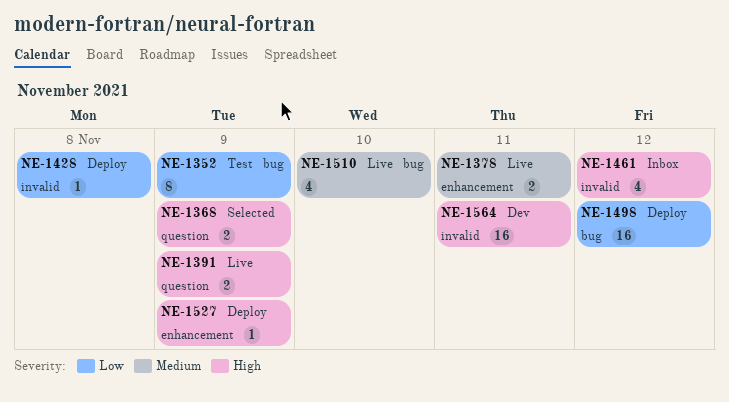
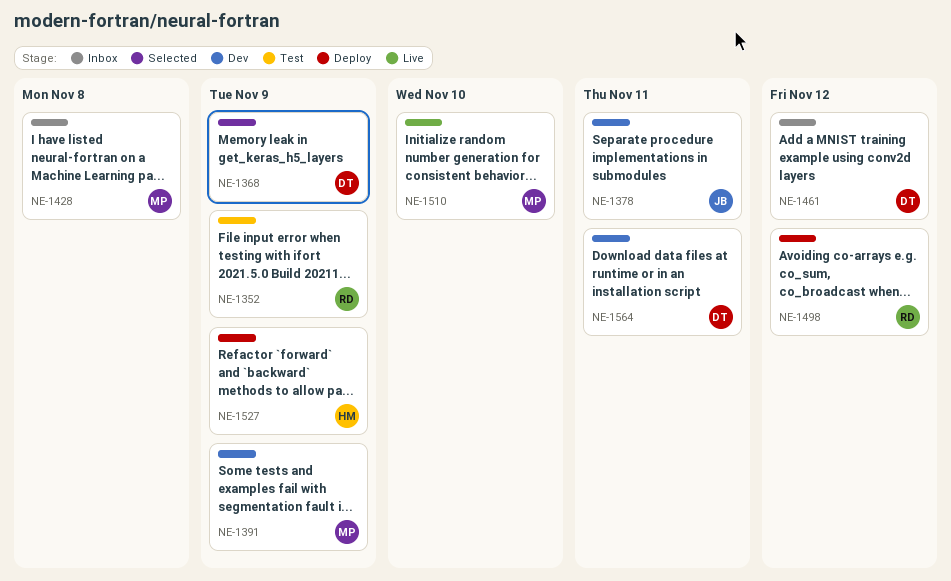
NE-1378, status: Live -> Dev
NE-1391, status: Live -> Dev
NE-1428, status: Deploy -> Inbox

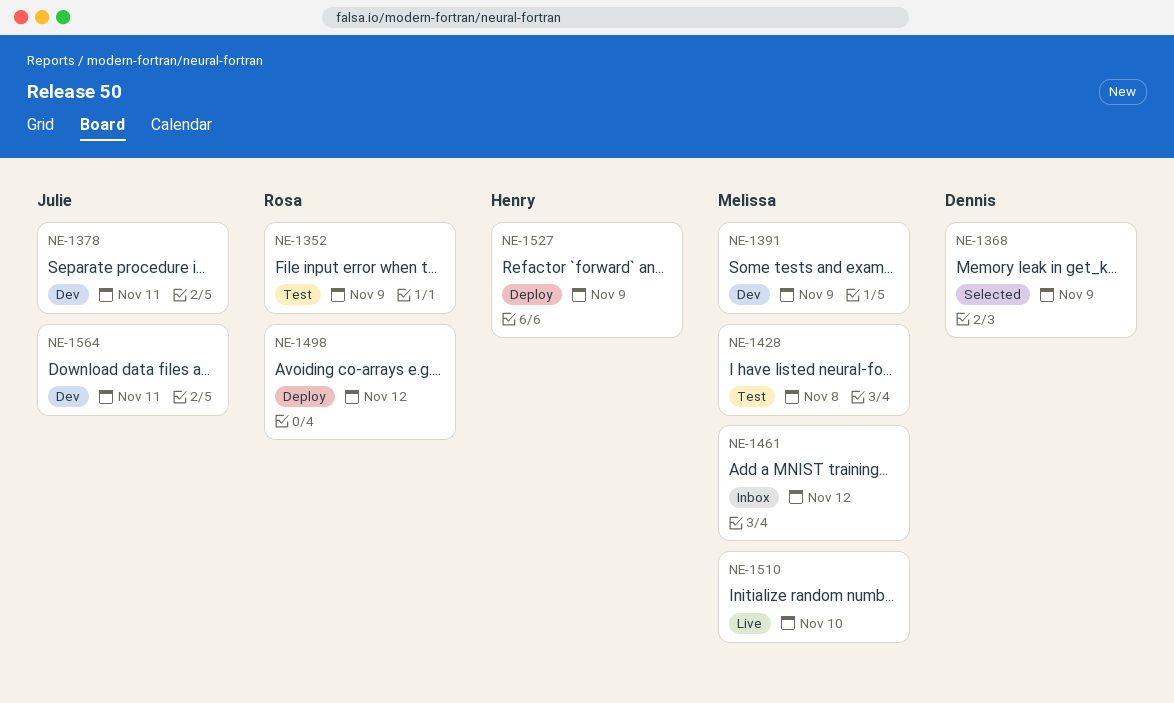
NE-1428, status: Inbox -> Test
NE-1461, owner: Dennis -> Melissa
NE-1564, owner: Dennis -> Julie

